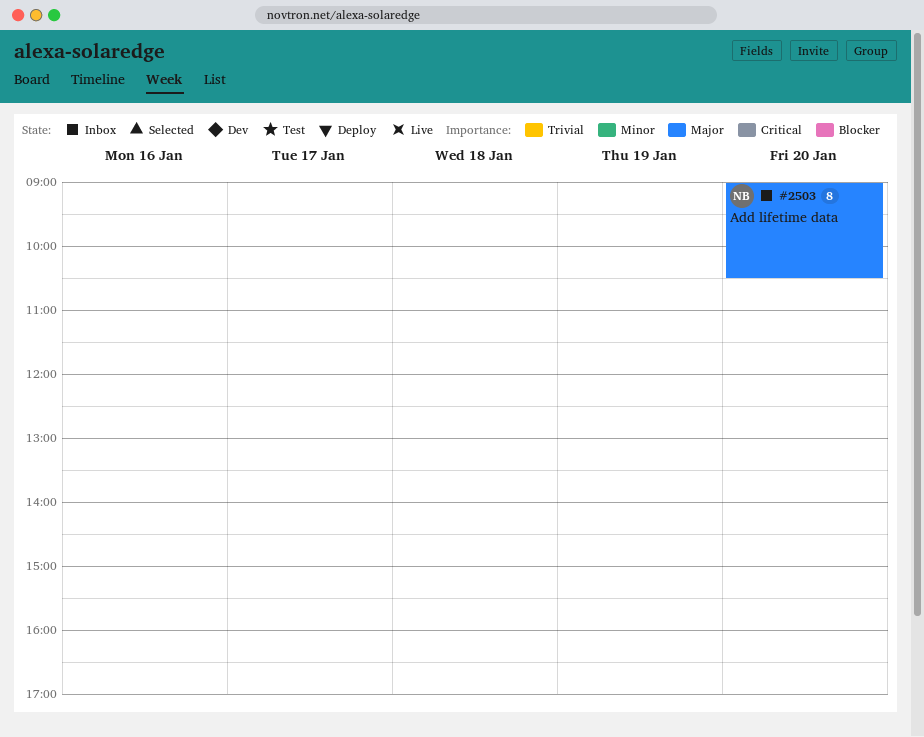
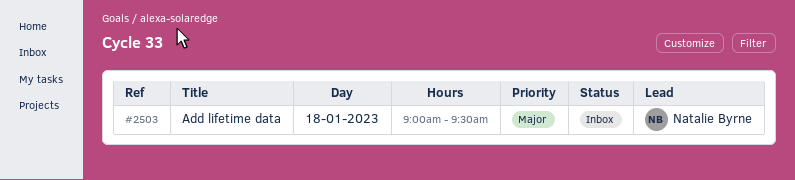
#2503, day: Jan 20 -> Jan 18
#2503, ends: 10:30 -> 09:30

